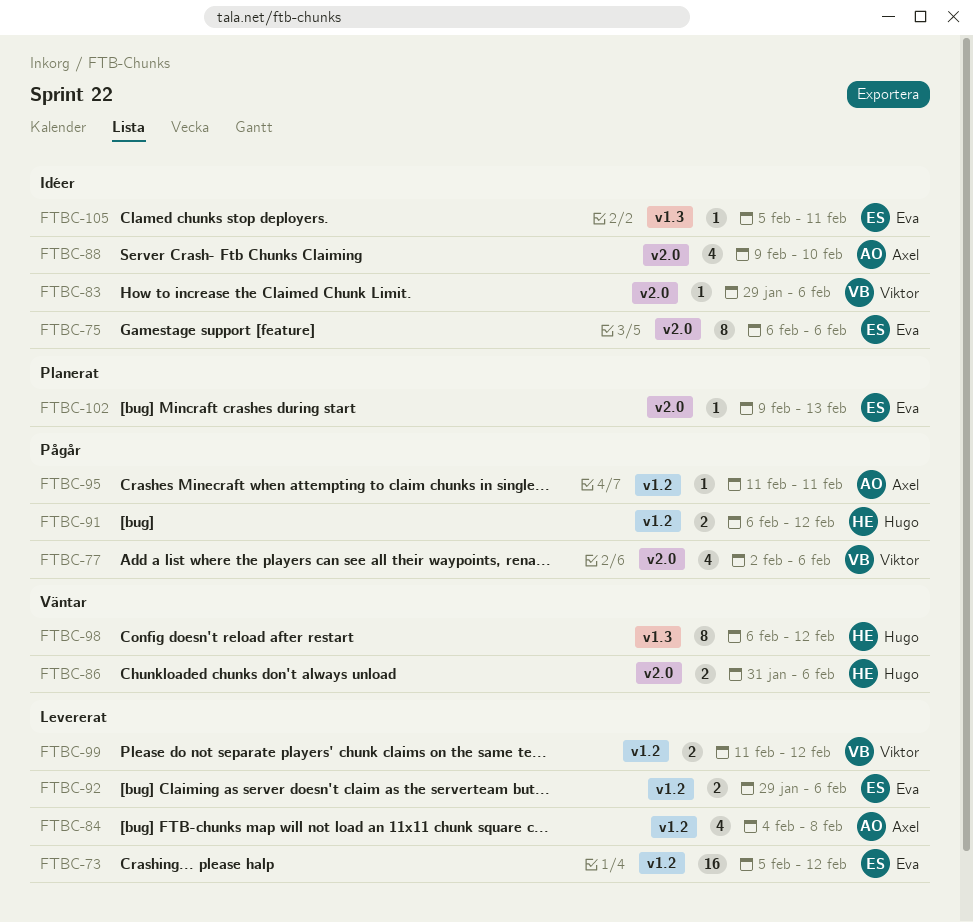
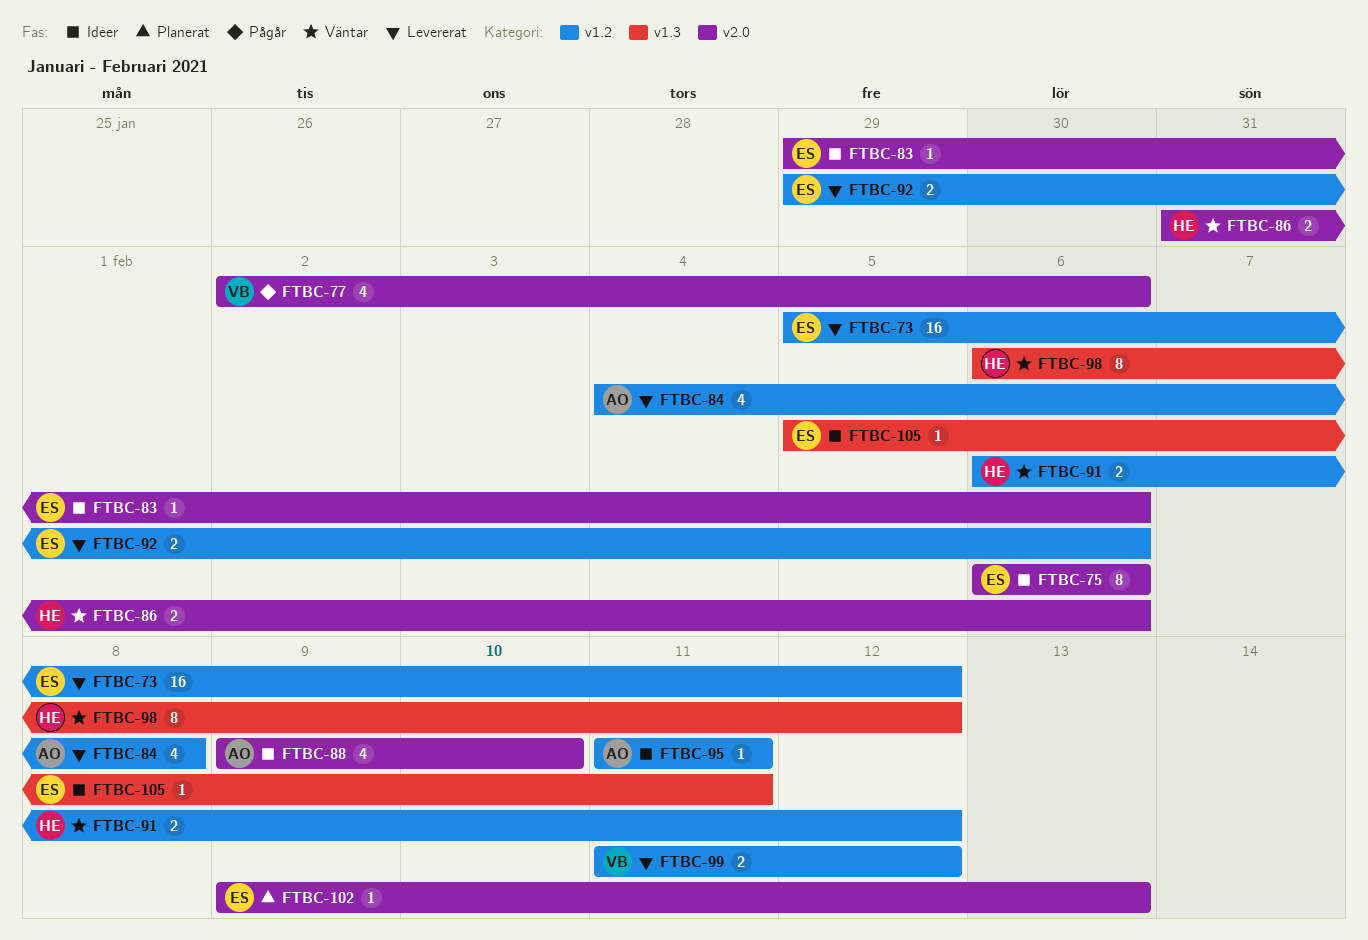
FTBC-83, owner: Viktor -> Eva
FTBC-91, status: Pågår -> Väntar
FTBC-95, status: Pågår -> Idéer

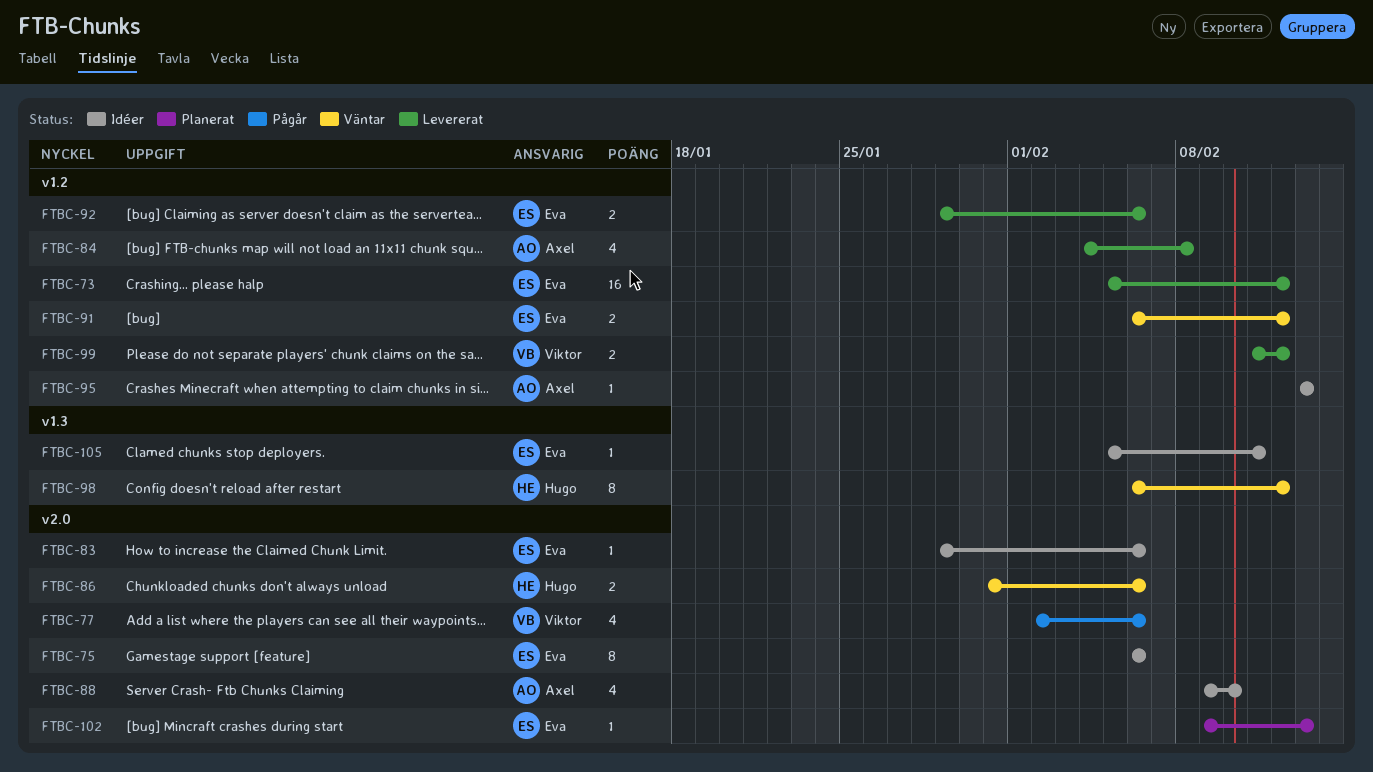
FTBC-91, owner: Hugo -> Eva
FTBC-95, start: Feb 11 -> Feb 13
FTBC-95, due: Feb 11 -> Feb 13

